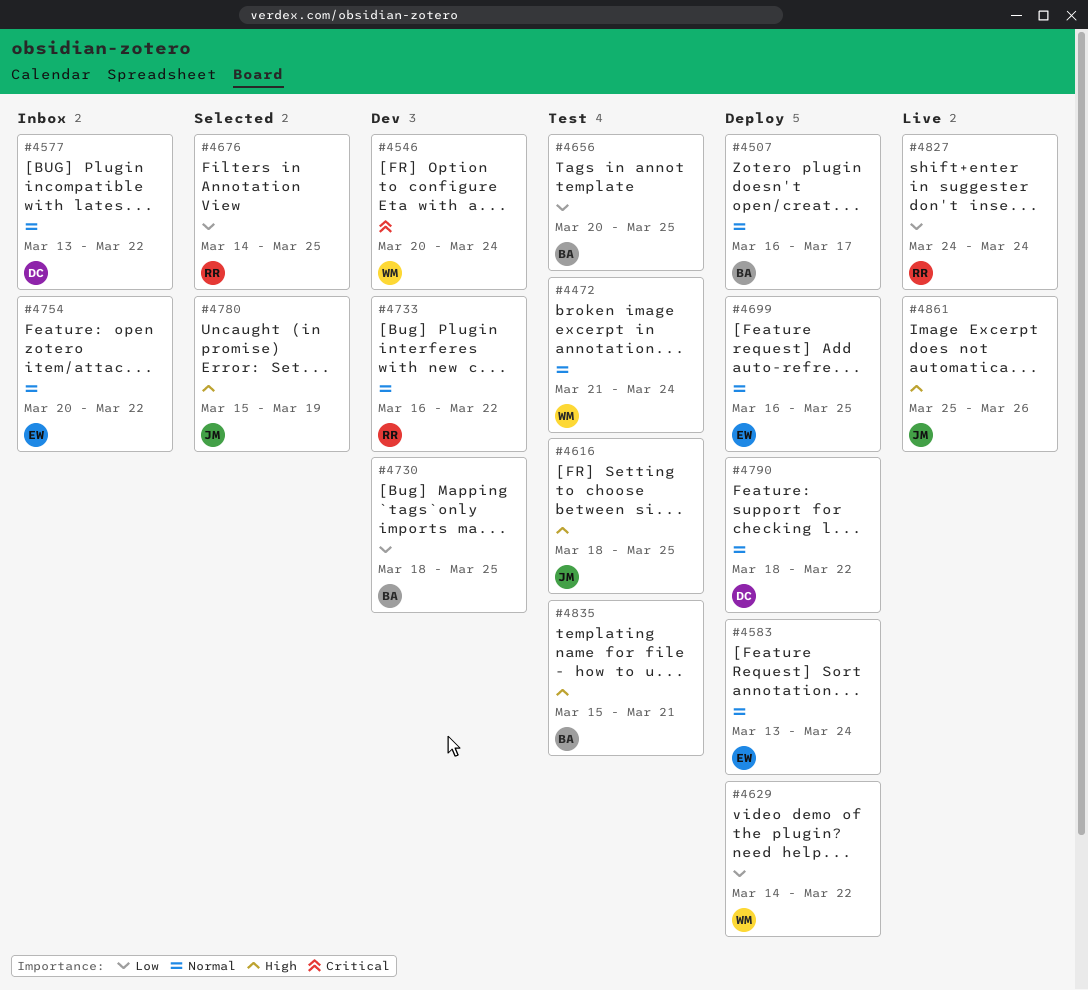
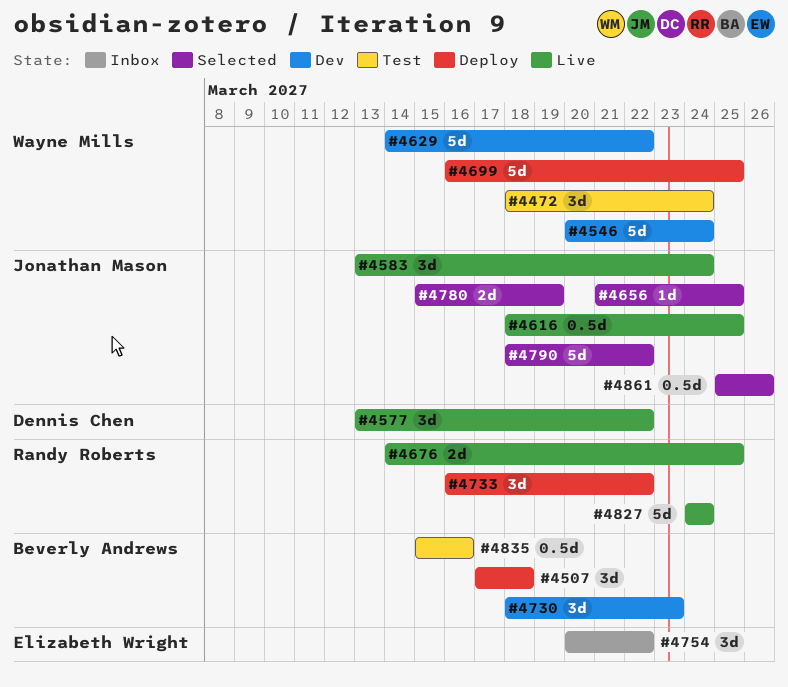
#4472, start: Mar 21 -> Mar 18
#4507, start: Mar 16 -> Mar 17
#4507, due: Mar 17 -> Mar 18
#4577, status: Inbox -> Live
#4583, status: Deploy -> Live
#4583, owner: Elizabeth Wright -> Jonathan Mason
#4616, status: Test -> Live
#4629, status: Deploy -> Dev
#4656, status: Test -> Selected
#4656, owner: Beverly Andrews -> Jonathan Mason
#4656, start: Mar 20 -> Mar 21
#4676, status: Selected -> Live
#4699, owner: Elizabeth Wright -> Wayne Mills
#4730, due: Mar 25 -> Mar 23
#4733, status: Dev -> Deploy
#4790, status: Deploy -> Selected
#4790, owner: Dennis Chen -> Jonathan Mason
#4835, due: Mar 21 -> Mar 16
#4861, status: Live -> Selected

